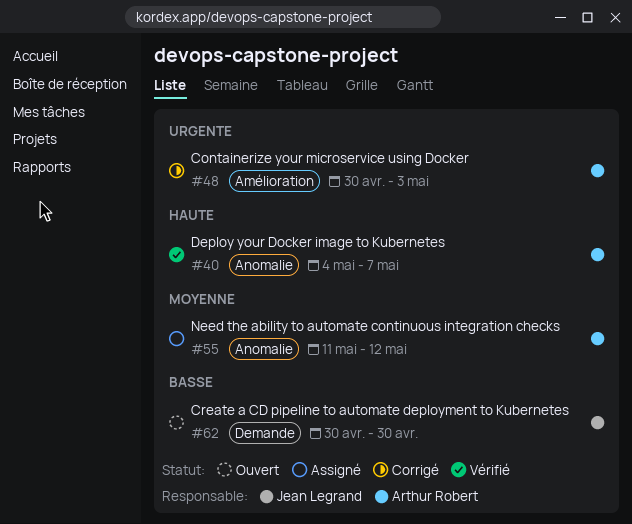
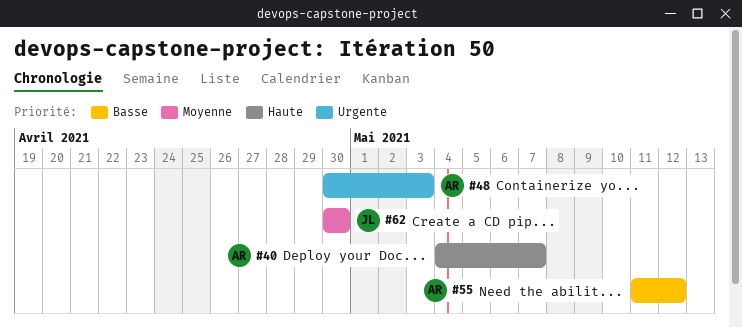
#55, priority: Moyenne -> Basse
#62, priority: Basse -> Moyenne

